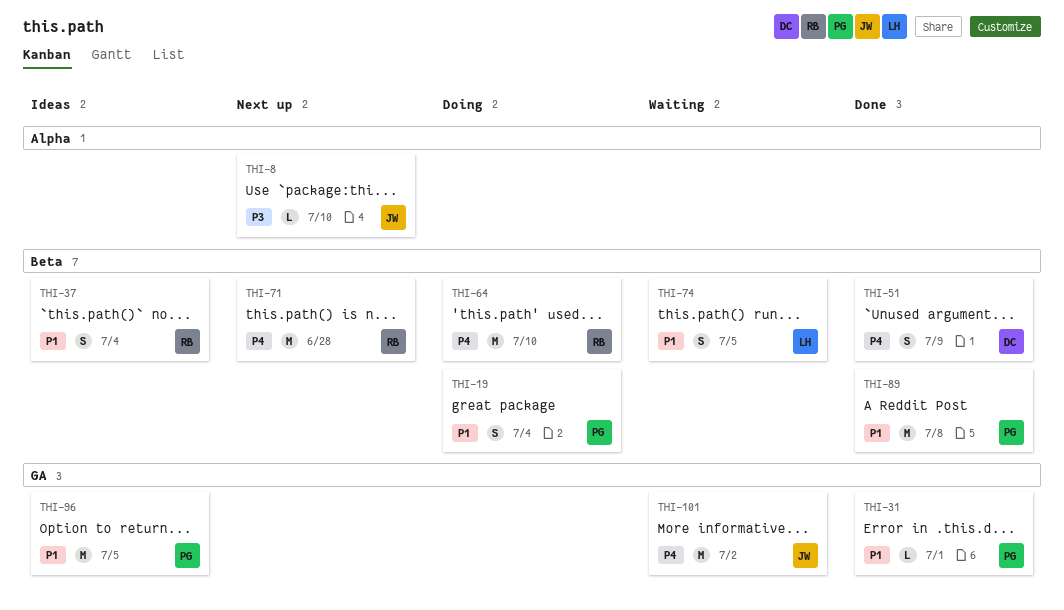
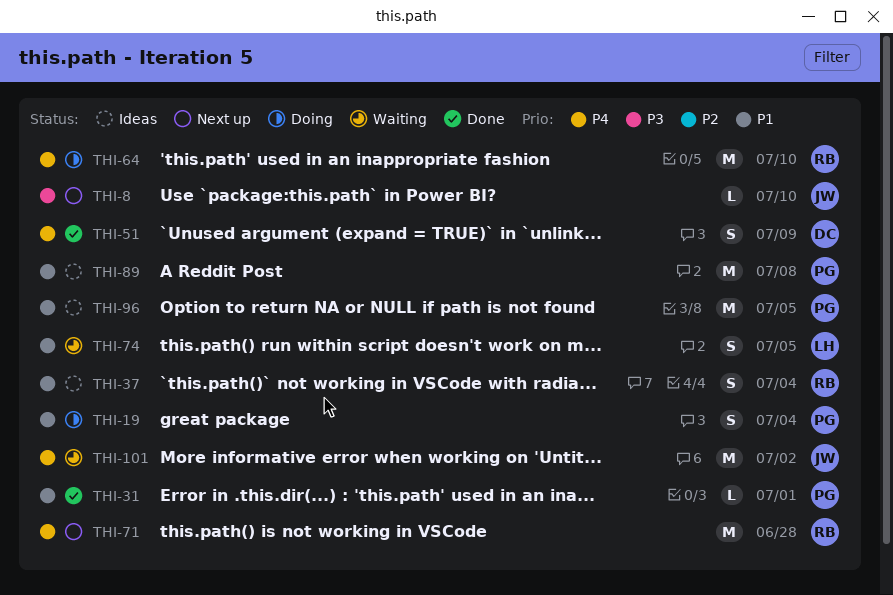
THI-89, status: Done -> Ideas

